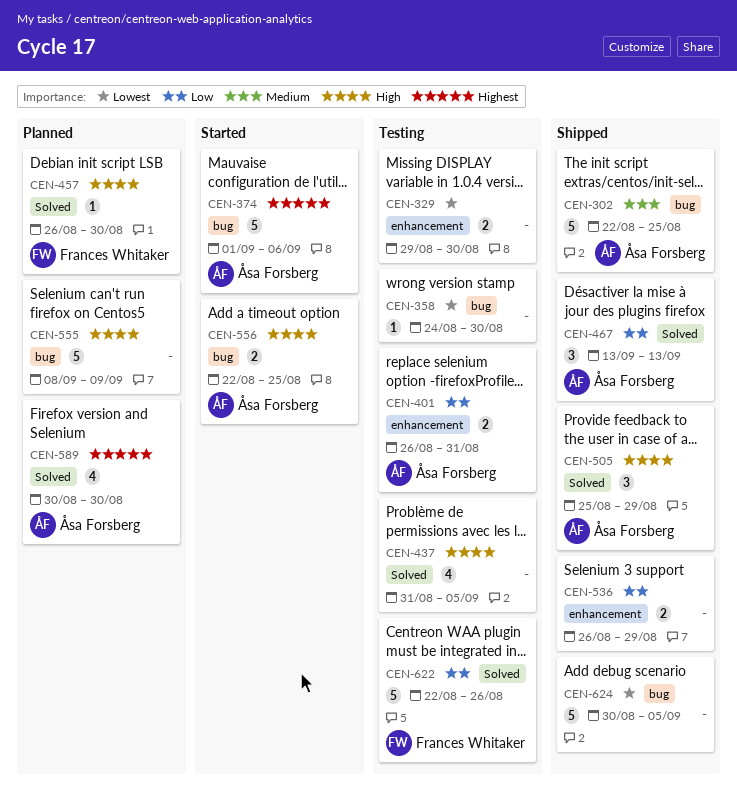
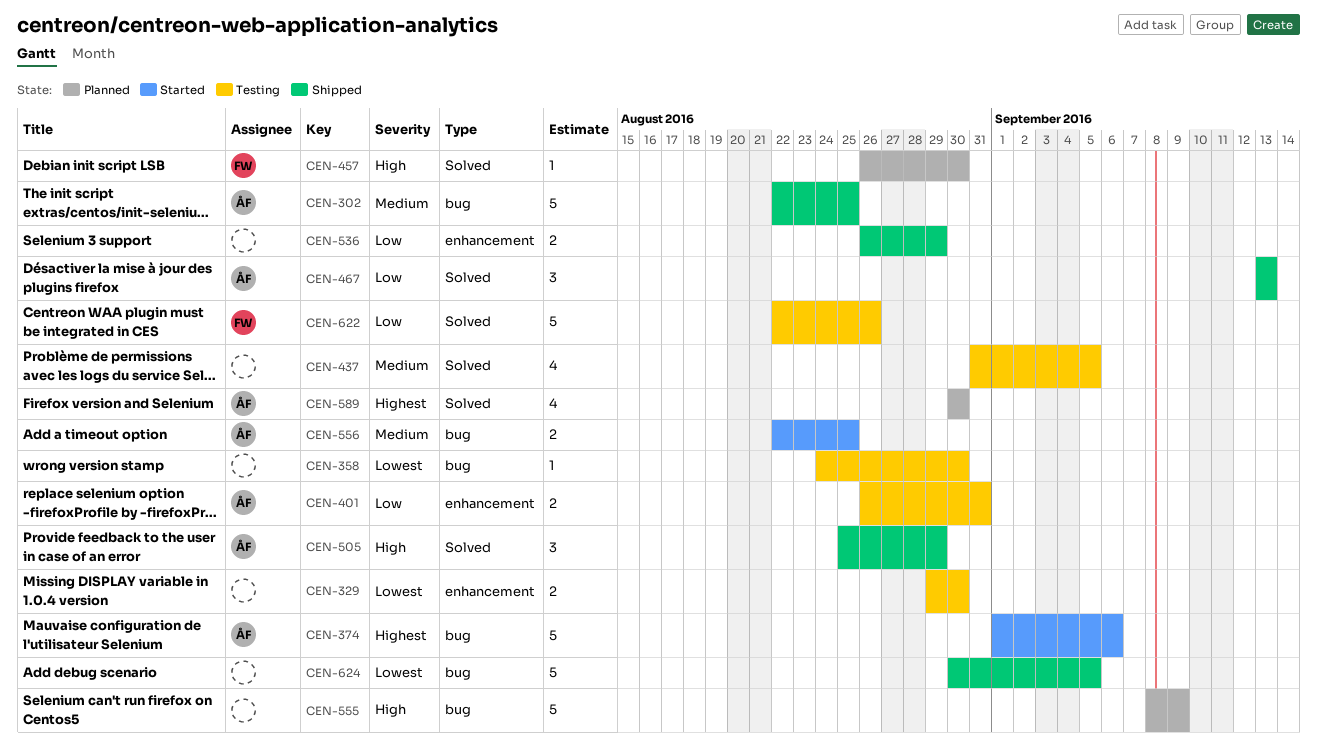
CEN-437, priority: High -> Medium
CEN-556, priority: High -> Medium

